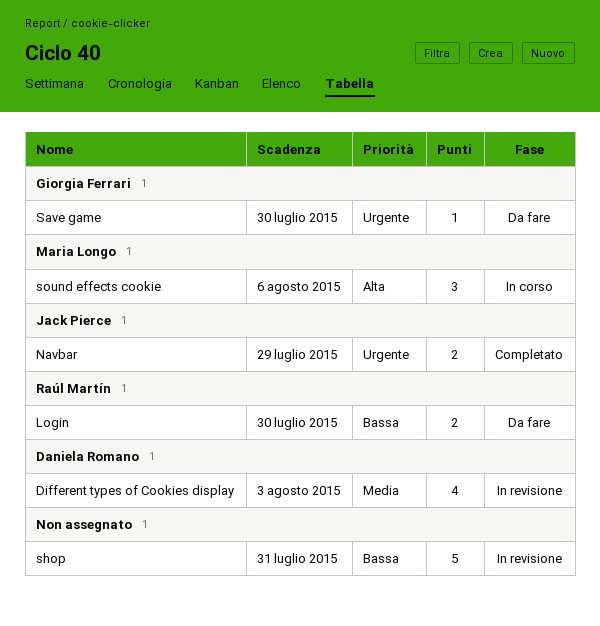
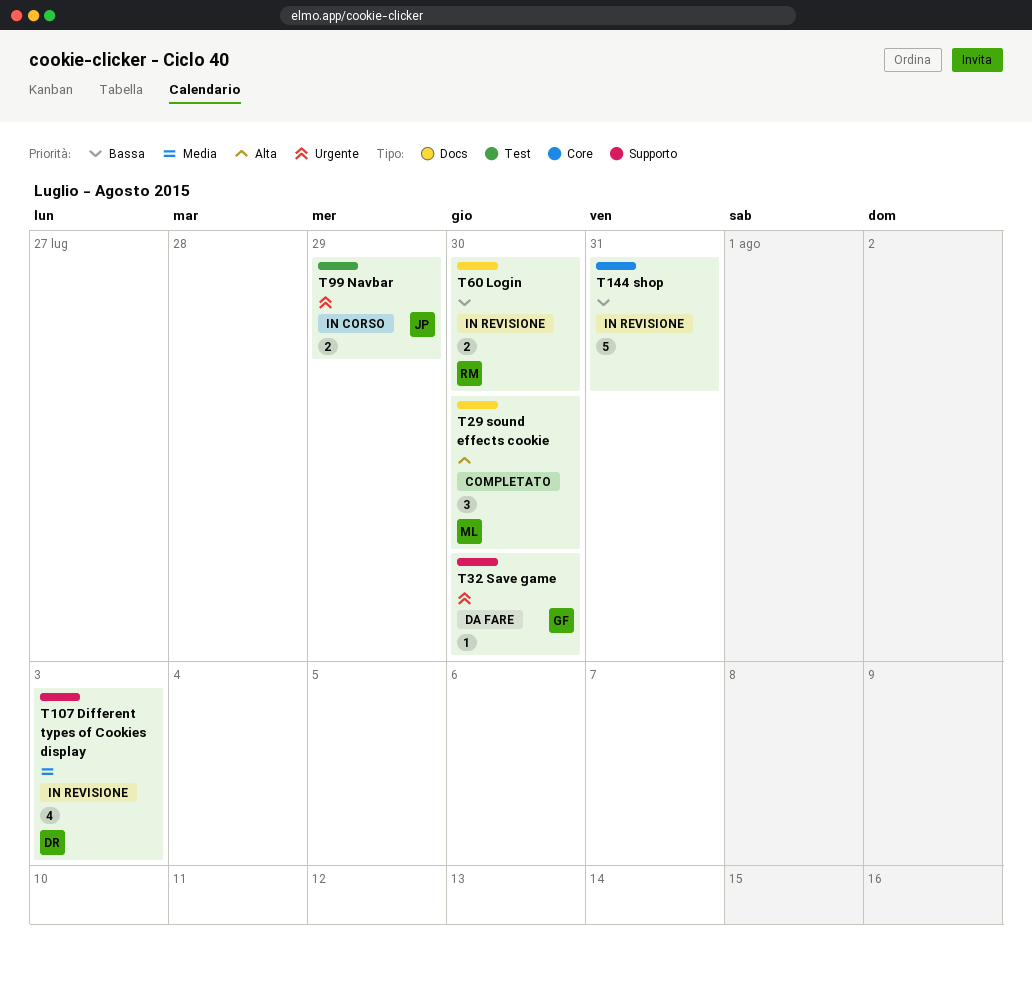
Login, status: Da fare -> In revisione
Navbar, status: Completato -> In corso
sound effects cookie, status: In corso -> Completato
sound effects cookie, due: Aug 6 -> Jul 30

